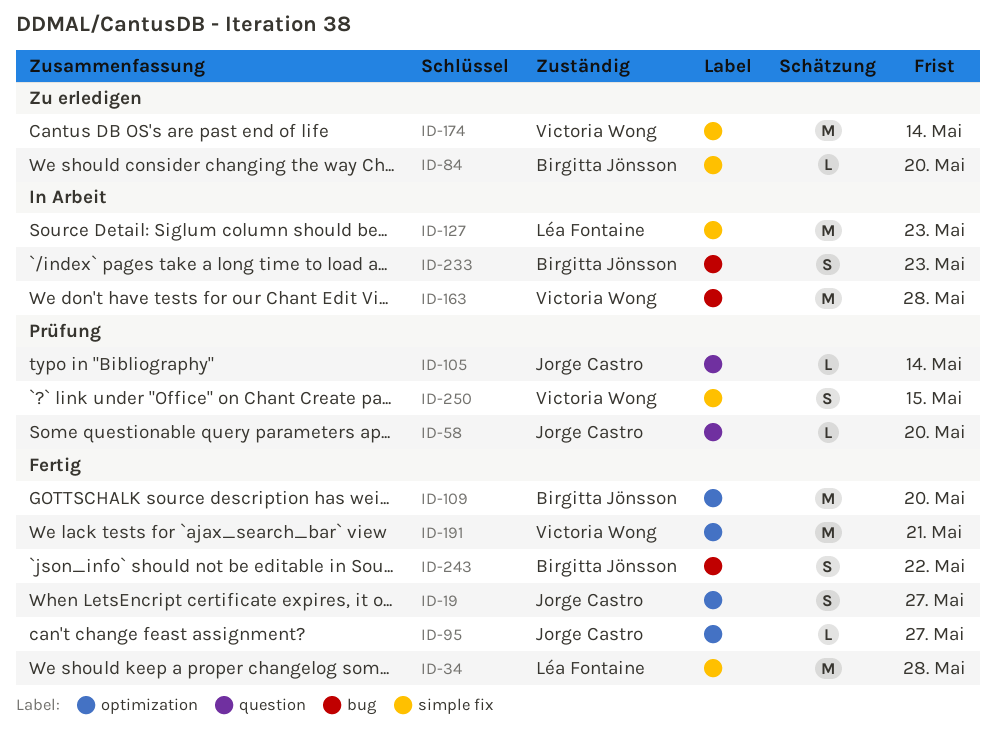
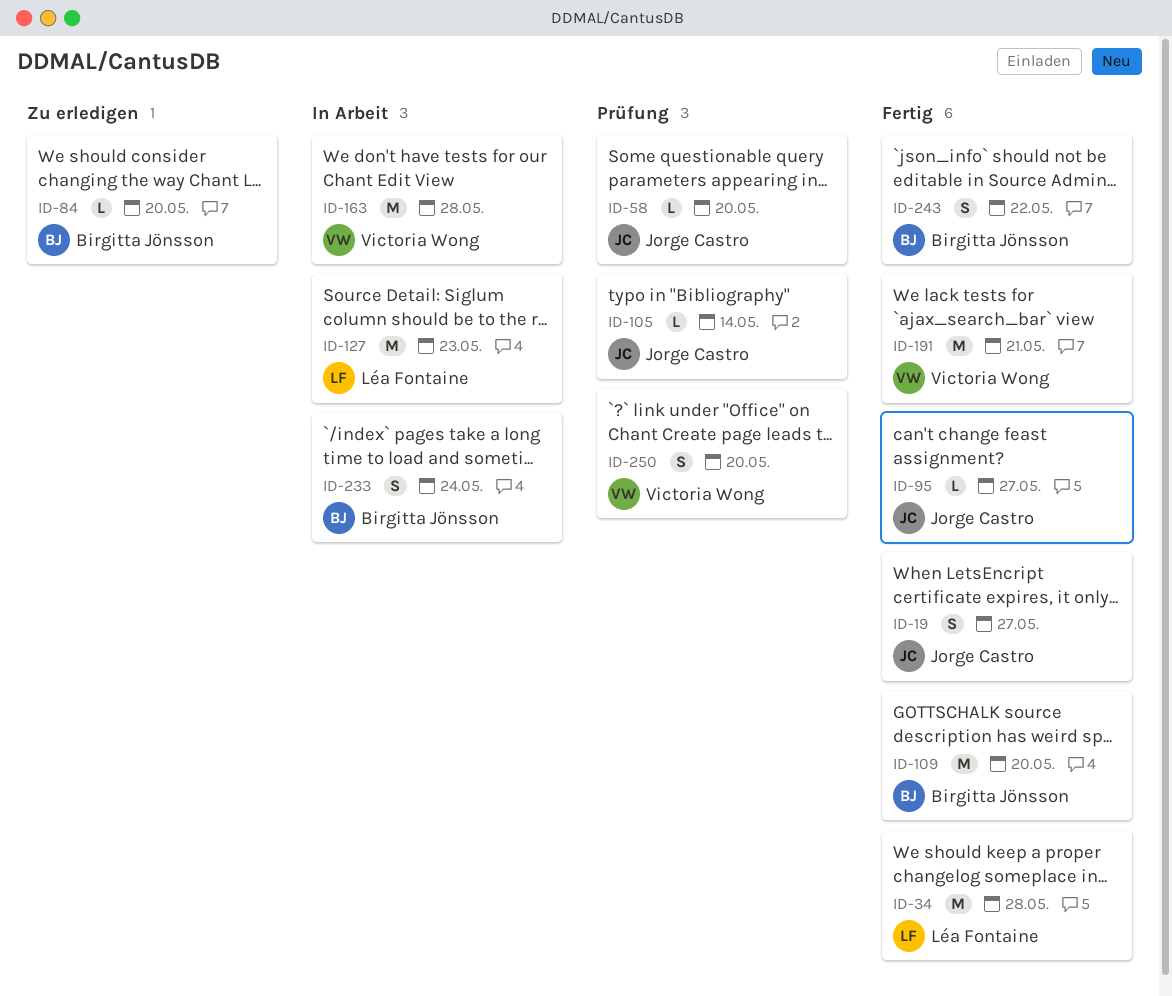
ID-174: present -> none
ID-233, due: May 23 -> May 24
ID-250, due: May 15 -> May 20

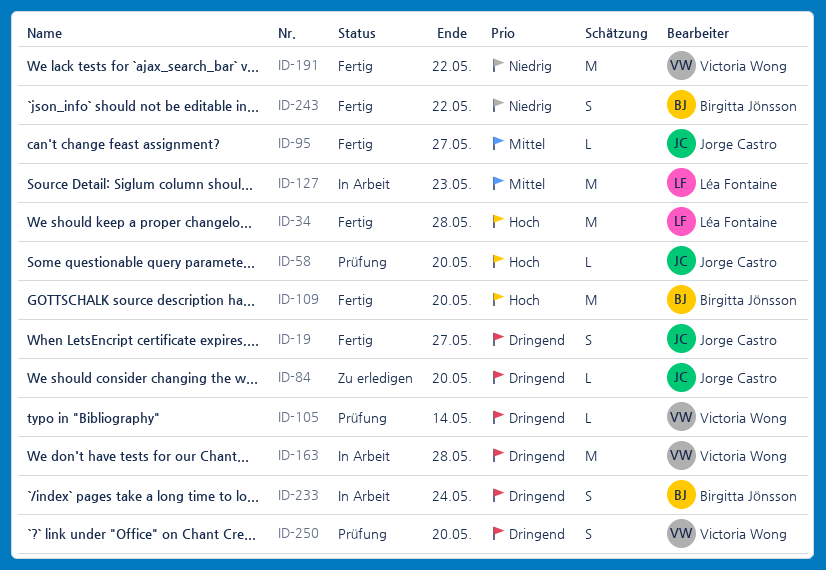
ID-84, owner: Birgitta Jönsson -> Jorge Castro
ID-105, owner: Jorge Castro -> Victoria Wong
ID-191, due: May 21 -> May 22

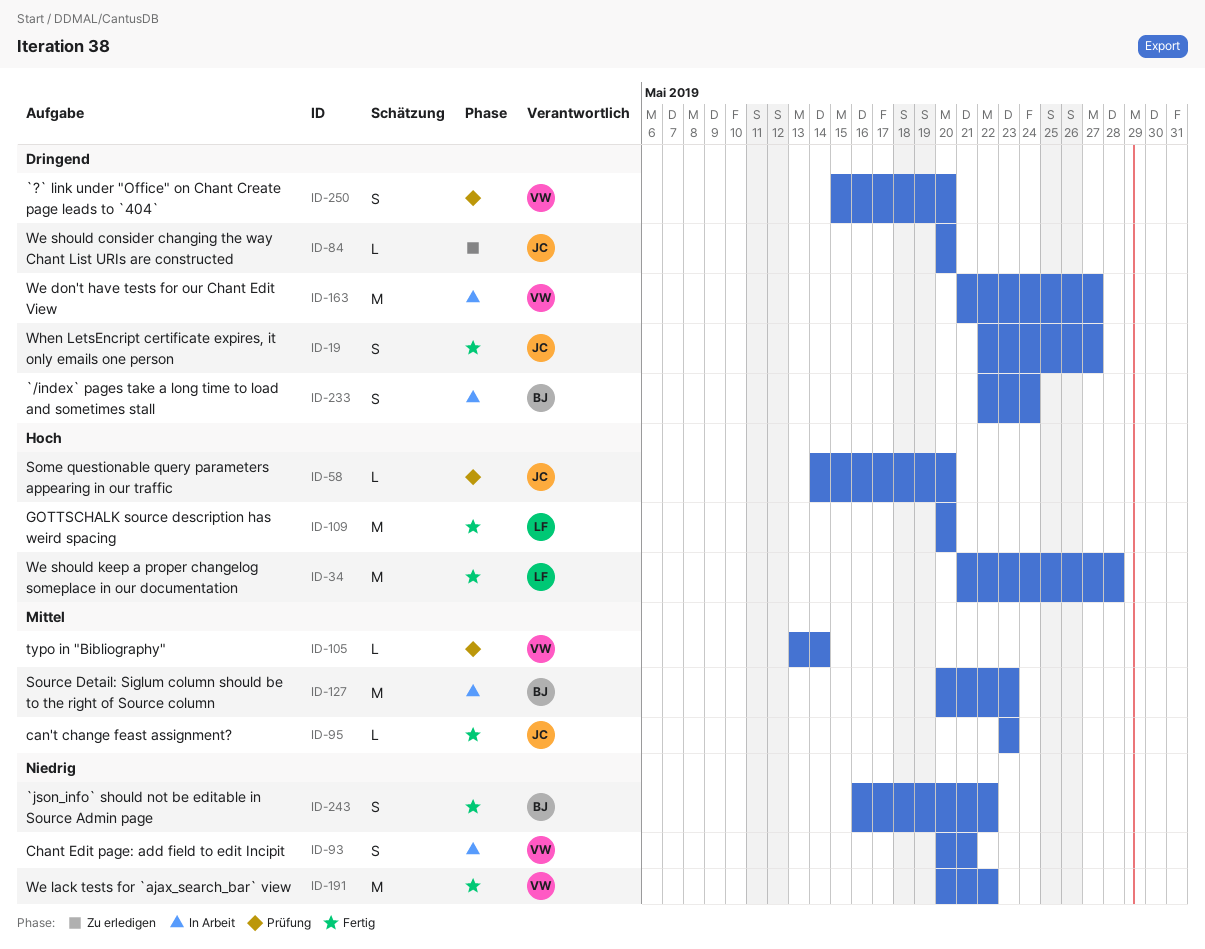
ID-93: none -> present
ID-95, due: May 27 -> May 23
ID-105, priority: Dringend -> Mittel
ID-109, owner: Birgitta Jönsson -> Léa Fontaine
ID-127, owner: Léa Fontaine -> Birgitta Jönsson
ID-163, due: May 28 -> May 27

